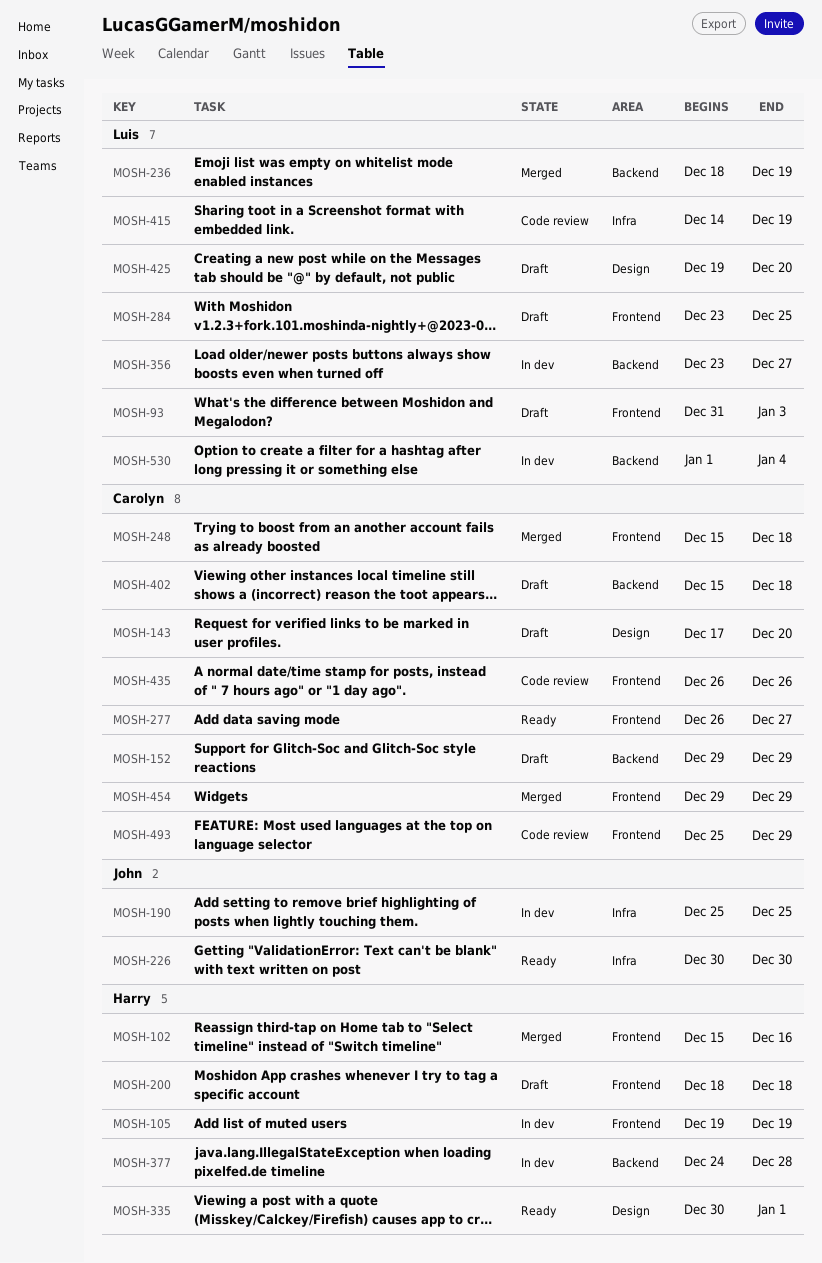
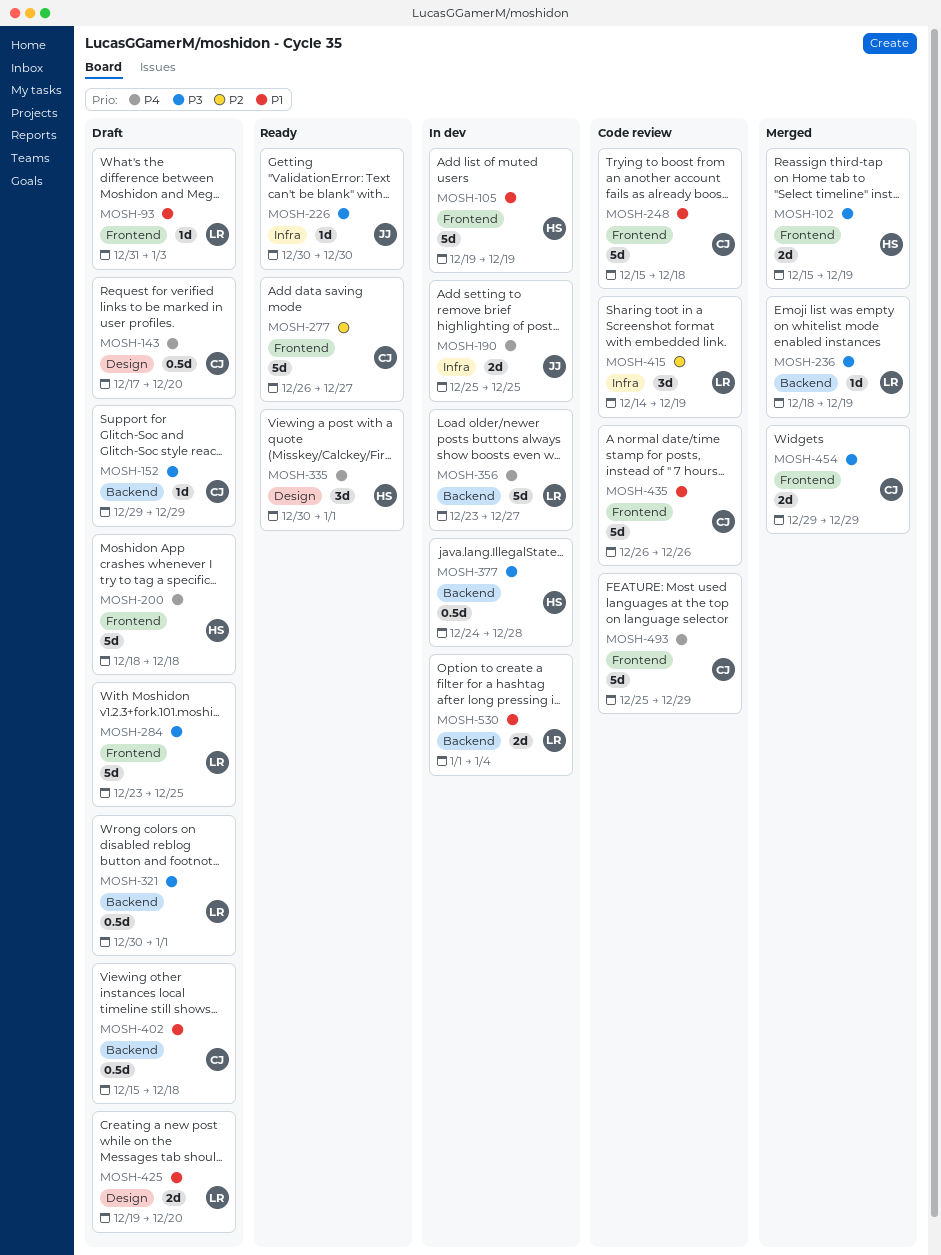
MOSH-102, due: Dec 16 -> Dec 19
MOSH-248, status: Merged -> Code review
MOSH-321: none -> present

